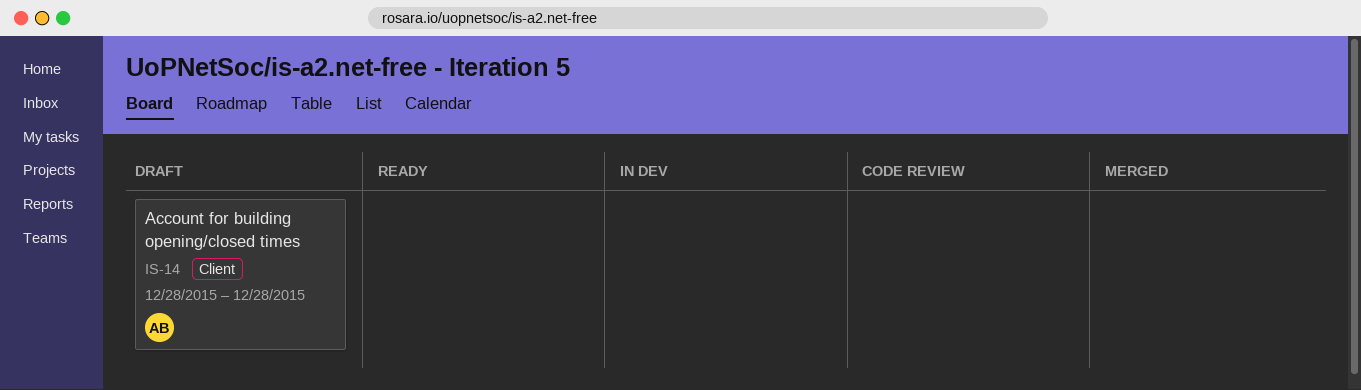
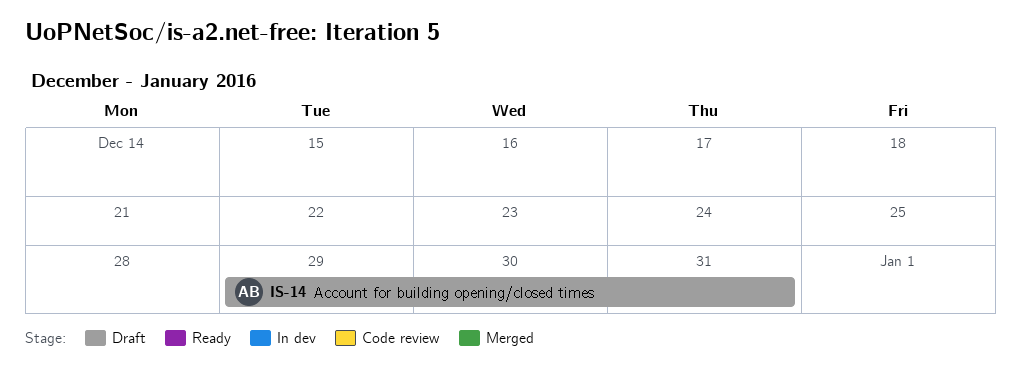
IS-14, start: Dec 28 -> Dec 29
IS-14, due: Dec 28 -> Dec 31

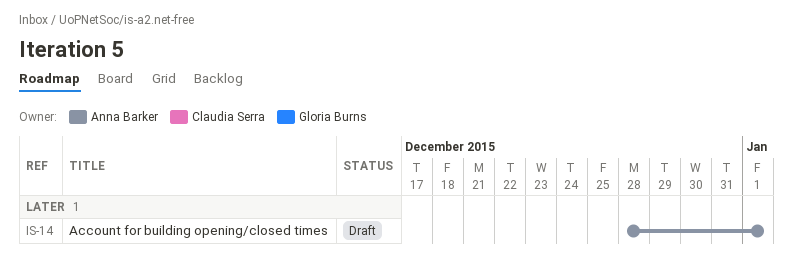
IS-14, start: Dec 29 -> Dec 28
IS-14, due: Dec 31 -> Jan 1

